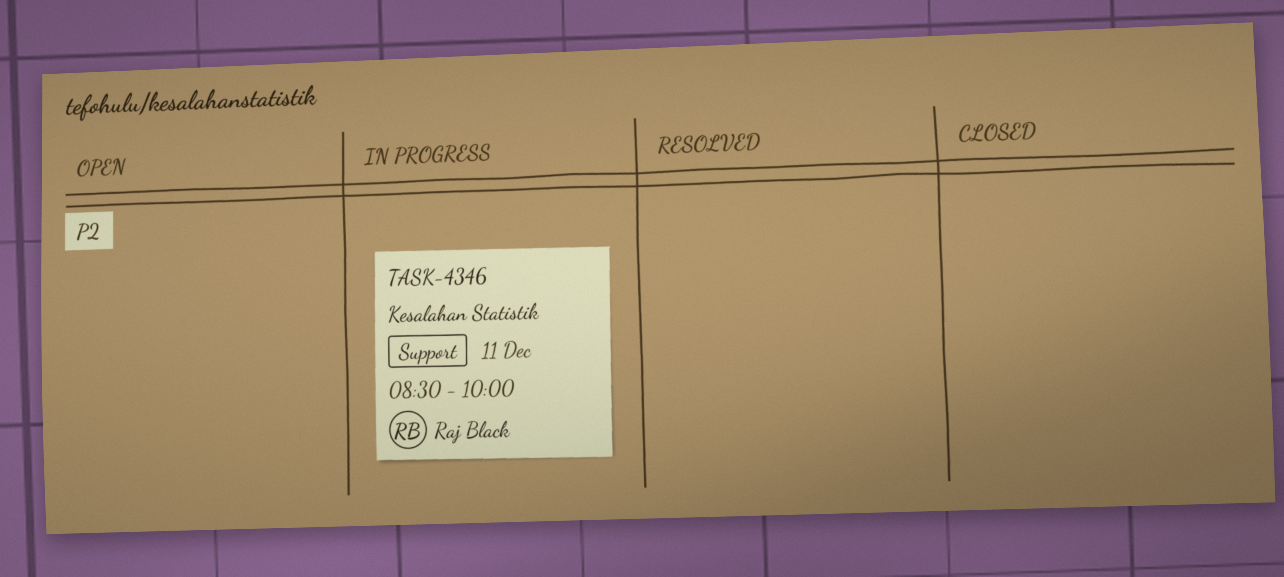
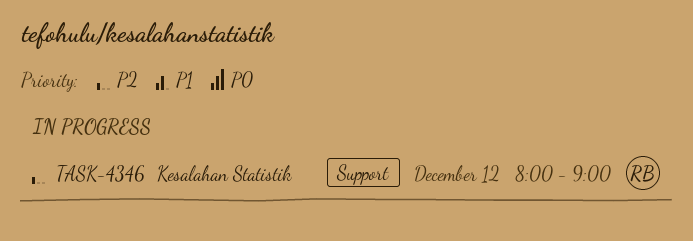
TASK-4346, day: Dec 11 -> Dec 12
TASK-4346, begins: 08:30 -> 08:00
TASK-4346, ends: 10:00 -> 09:00

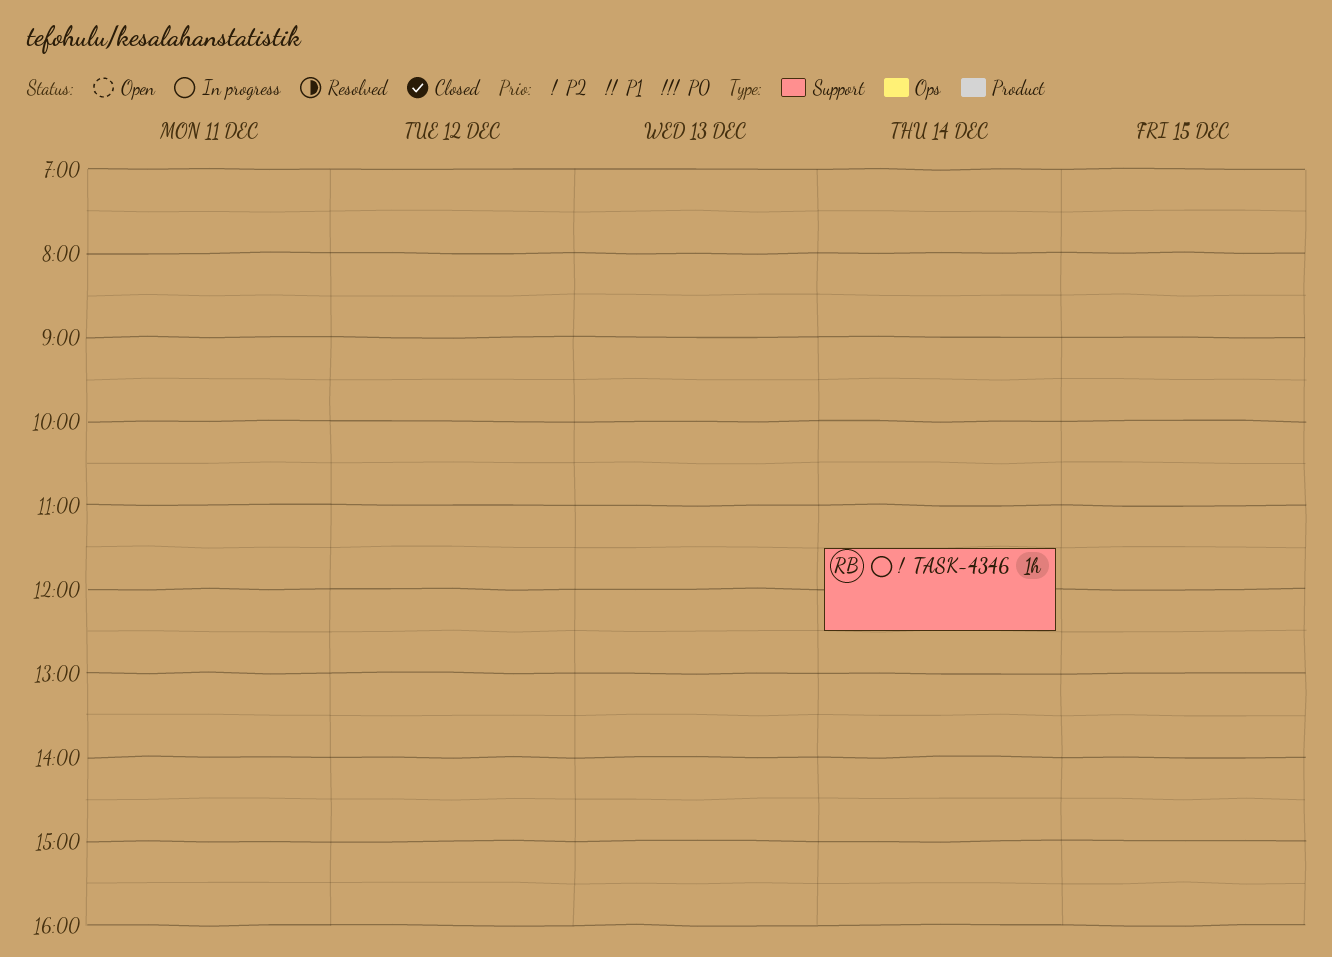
TASK-4346, day: Dec 12 -> Dec 14
TASK-4346, begins: 08:00 -> 11:30
TASK-4346, ends: 09:00 -> 12:30

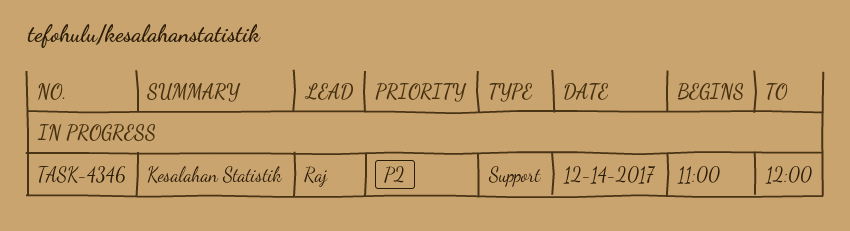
TASK-4346, begins: 11:30 -> 11:00
TASK-4346, ends: 12:30 -> 12:00

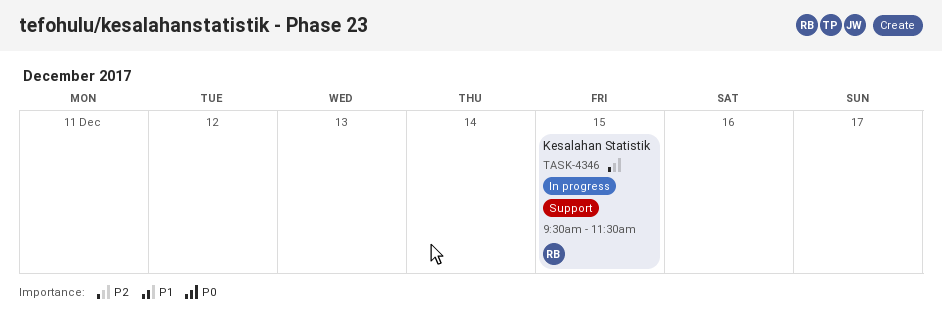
TASK-4346, day: Dec 14 -> Dec 15
TASK-4346, begins: 11:00 -> 09:30
TASK-4346, ends: 12:00 -> 11:30

